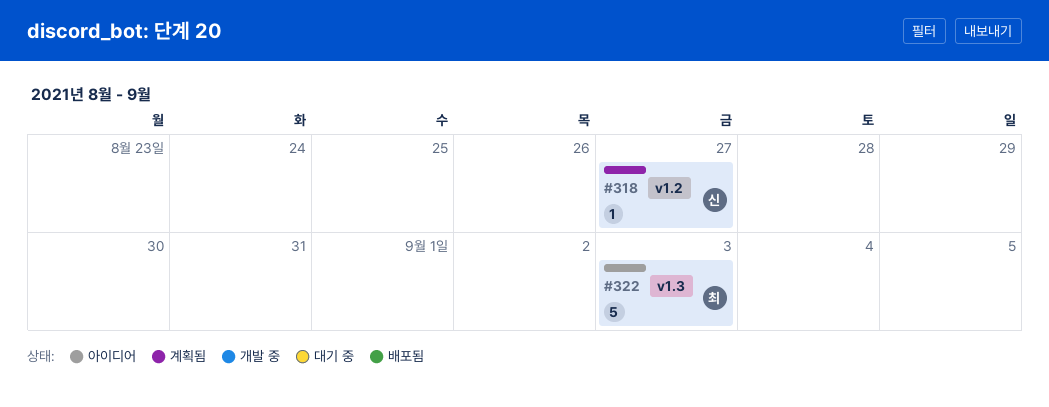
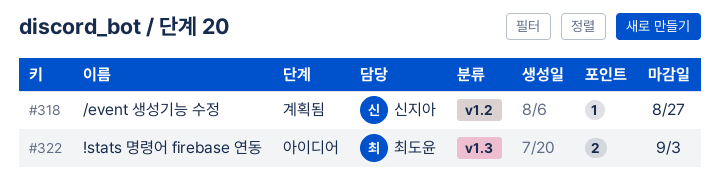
#322, estimate: 5 -> 2

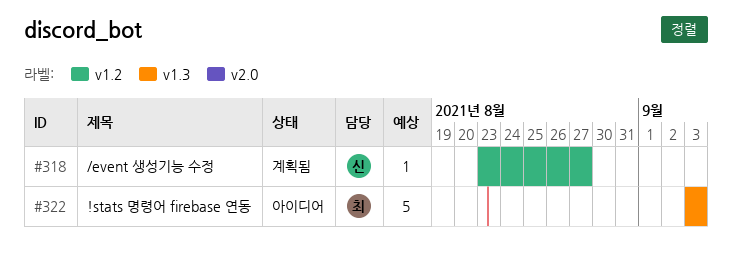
#322, estimate: 2 -> 5

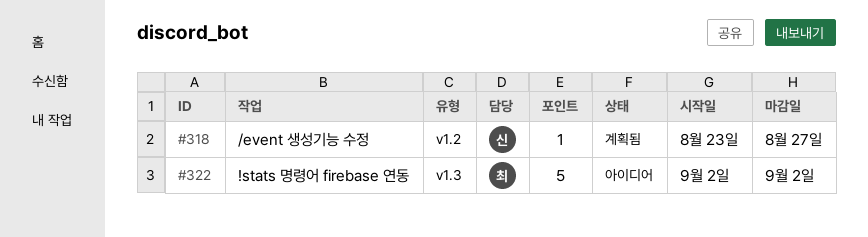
#322, start: Sep 3 -> Sep 2
#322, due: Sep 3 -> Sep 2

